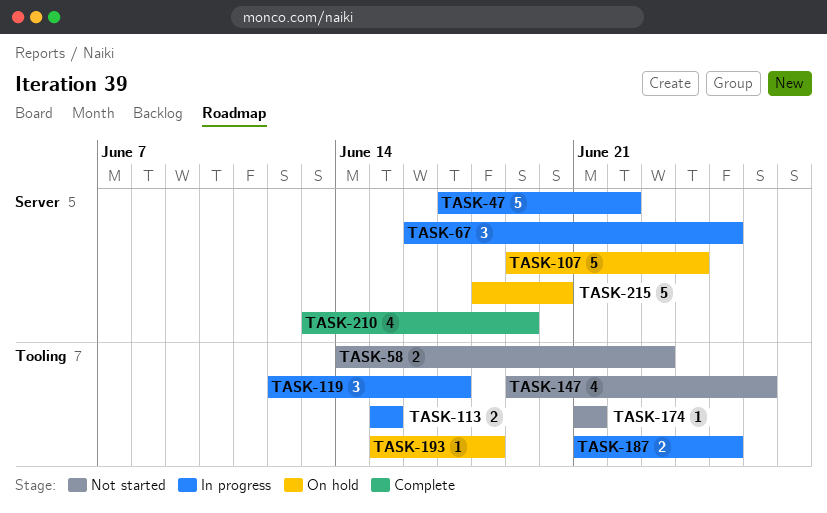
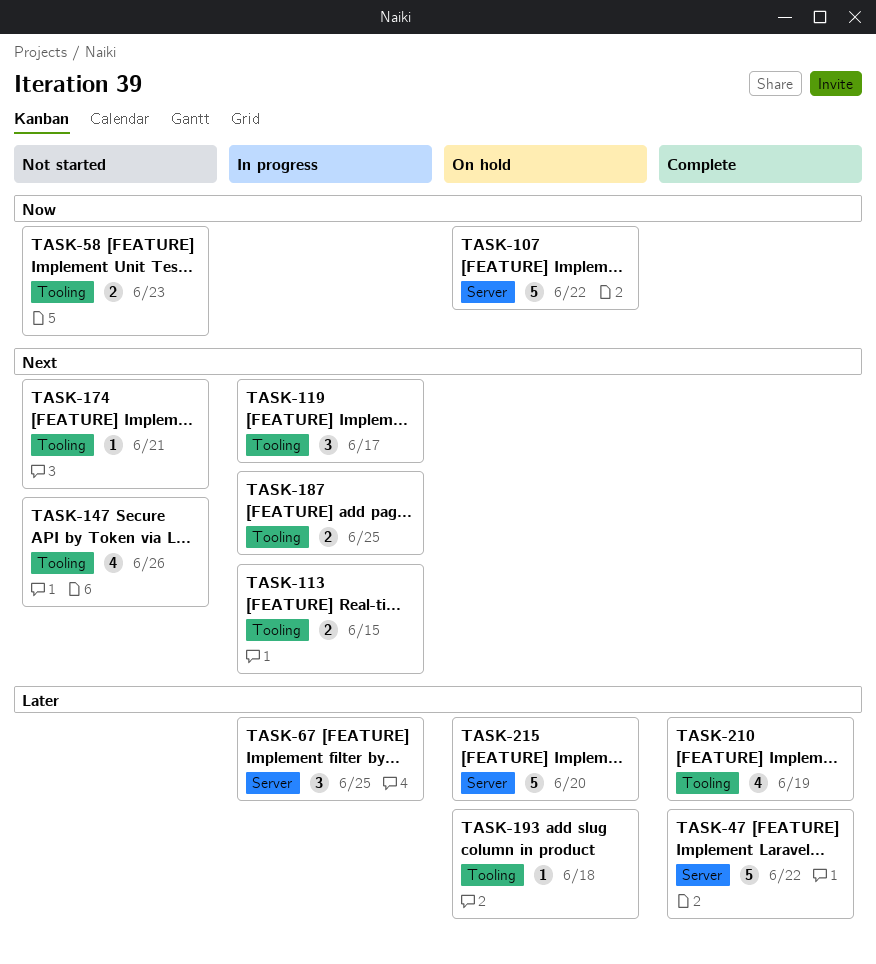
TASK-47, status: In progress -> Complete
TASK-107, due: Jun 24 -> Jun 22
TASK-210, label: Server -> Tooling

